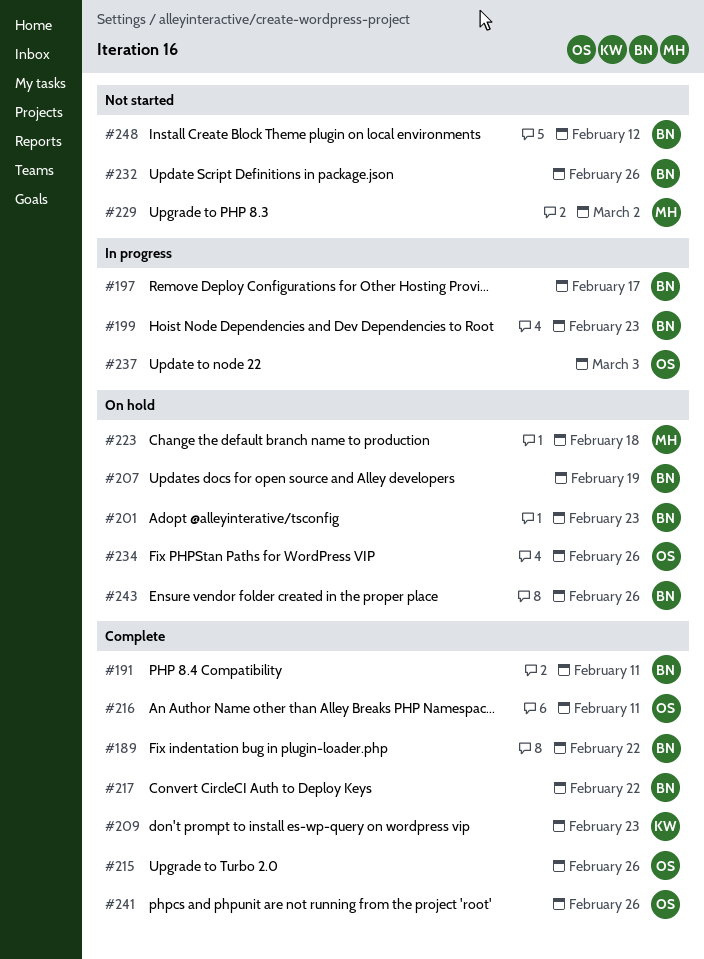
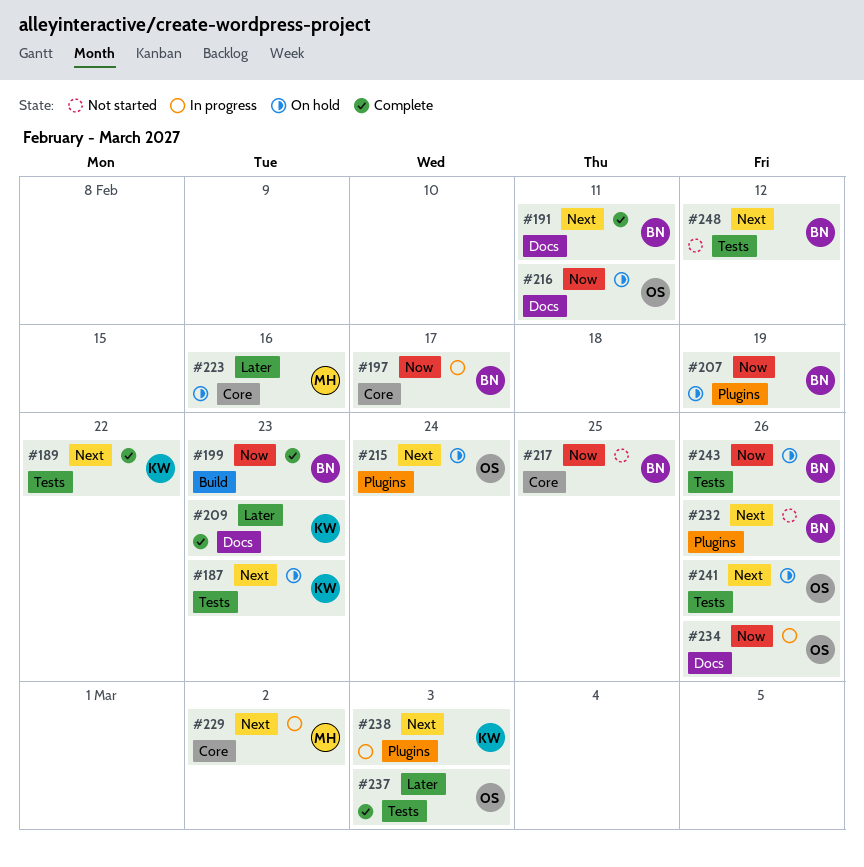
#187: none -> present
#189, owner: BN -> KW
#199, status: In progress -> Complete
#201: present -> none
#215, status: Complete -> On hold
#215, due: Feb 26 -> Feb 24
#216, status: Complete -> On hold
#217, status: Complete -> Not started
#217, due: Feb 22 -> Feb 25
#223, due: Feb 18 -> Feb 16
#229, status: Not started -> In progress
#234, status: On hold -> In progress
#237, status: In progress -> Complete
#238: none -> present
#241, status: Complete -> On hold

